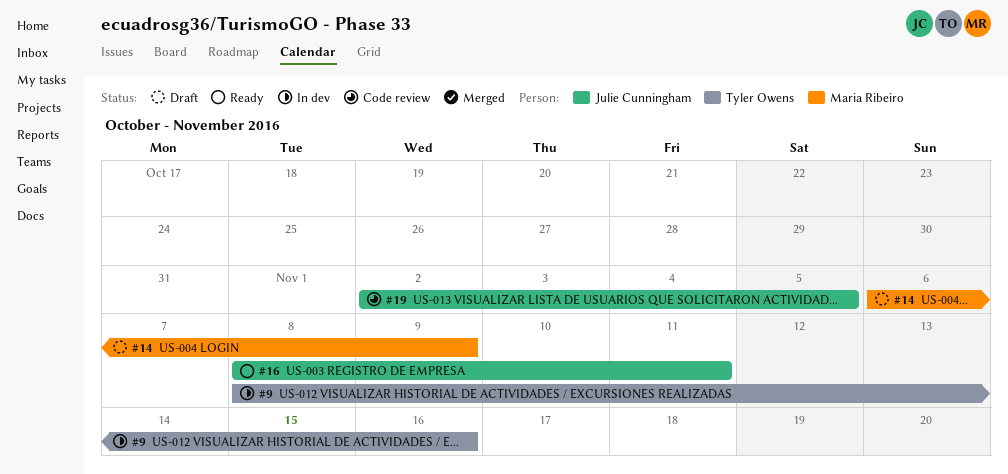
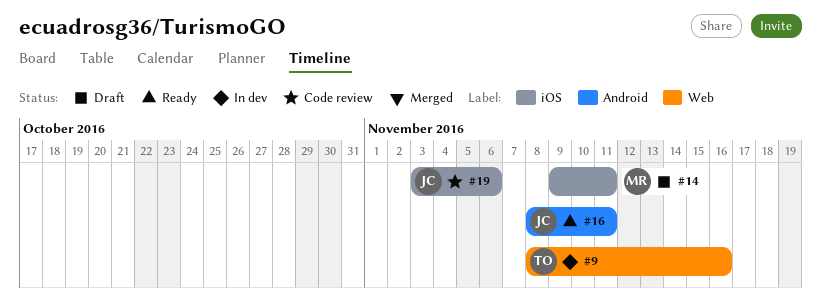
#14, start: Nov 6 -> Nov 9
#14, due: Nov 9 -> Nov 11
#19, start: Nov 2 -> Nov 3
#19, due: Nov 5 -> Nov 6

